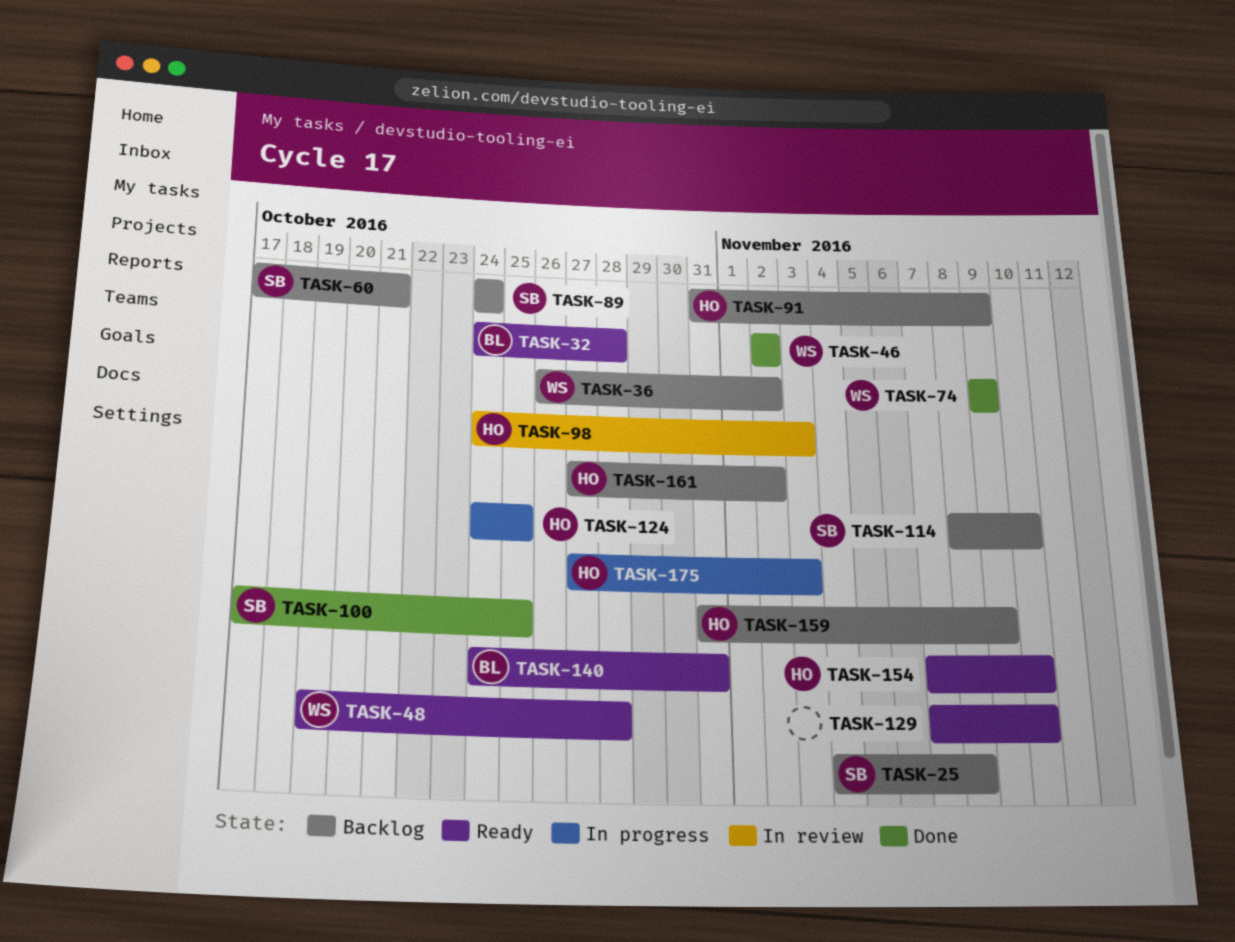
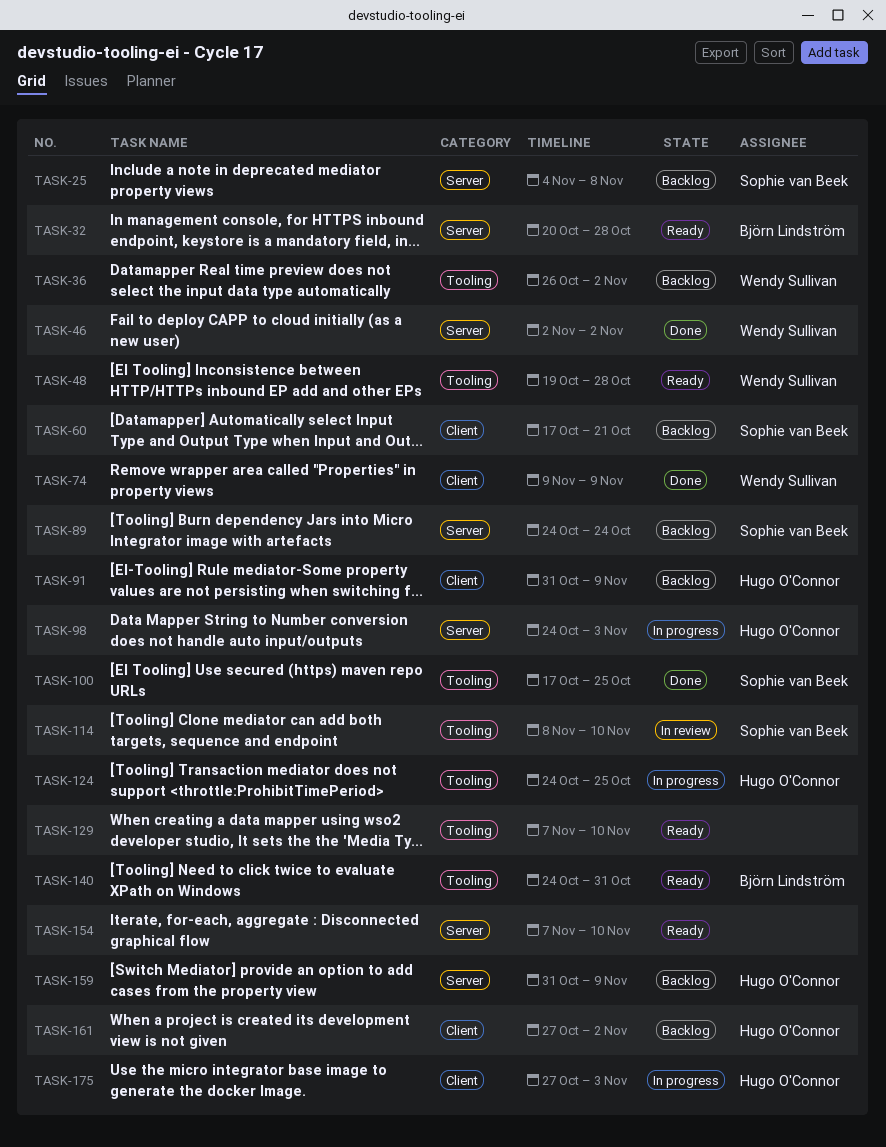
TASK-32, start: Oct 24 -> Oct 20
TASK-98, status: In review -> In progress
TASK-114, status: Backlog -> In review
TASK-154, owner: Hugo O'Connor -> none

